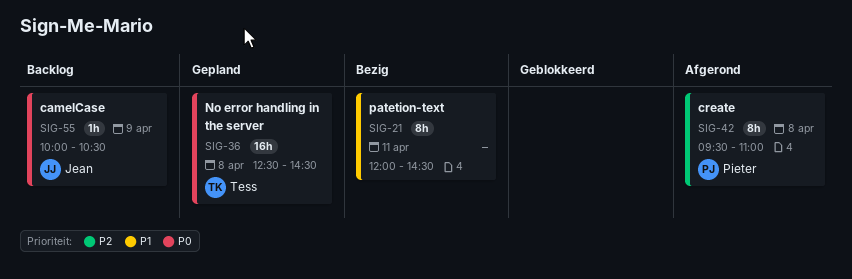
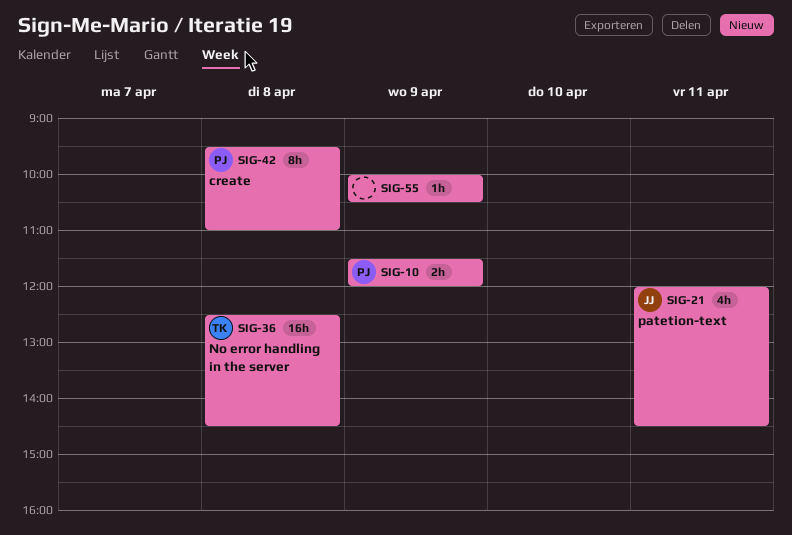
SIG-10: none -> present
SIG-21, owner: none -> Jean
SIG-21, estimate: 8h -> 4h
SIG-55, owner: Jean -> none

